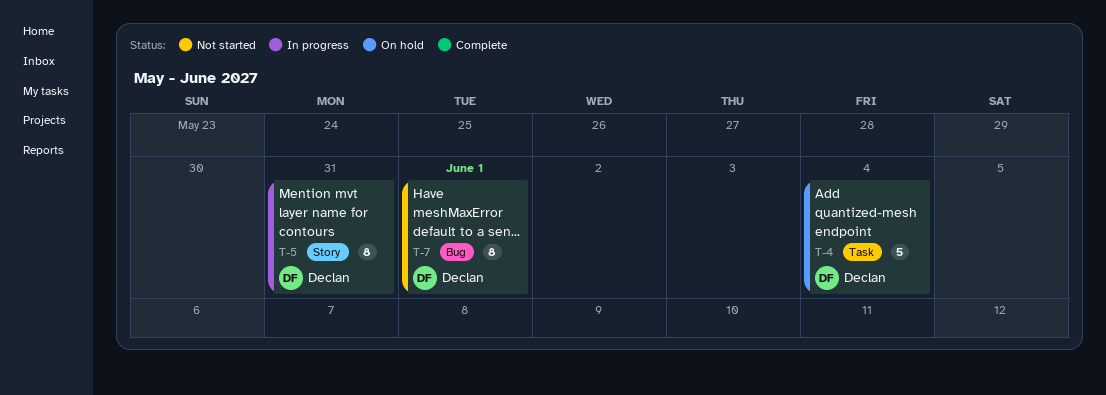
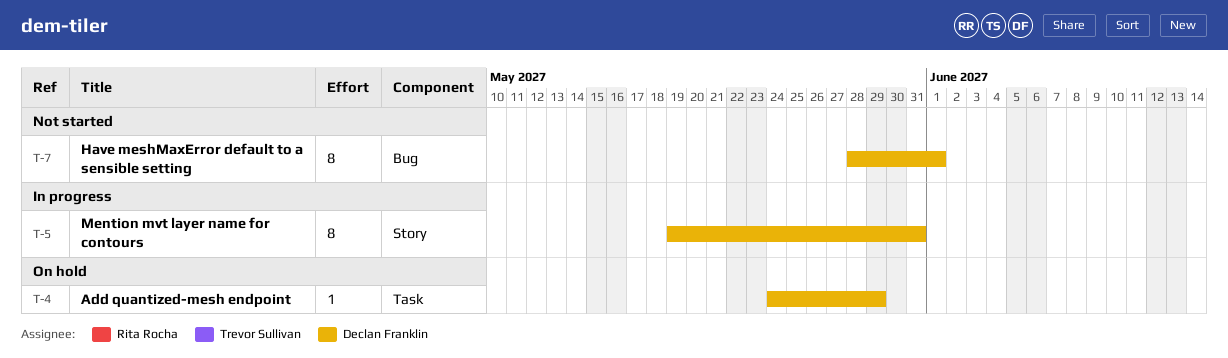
T-4, estimate: 5 -> 1
T-4, due: Jun 4 -> May 29

